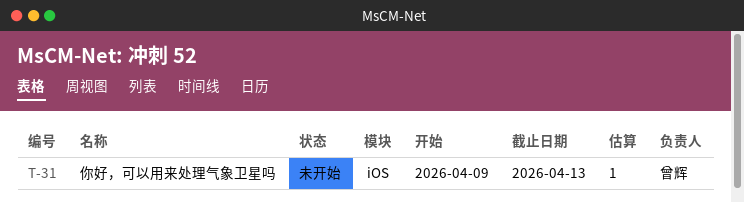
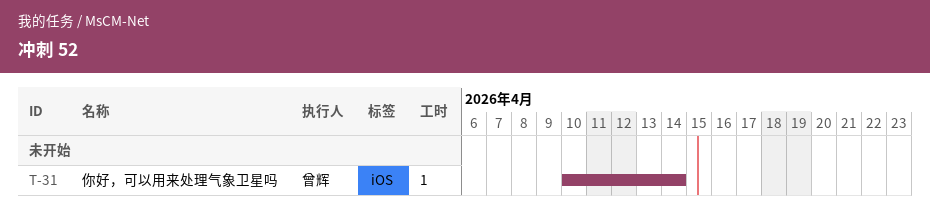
T-31, start: Apr 9 -> Apr 10
T-31, due: Apr 13 -> Apr 14

